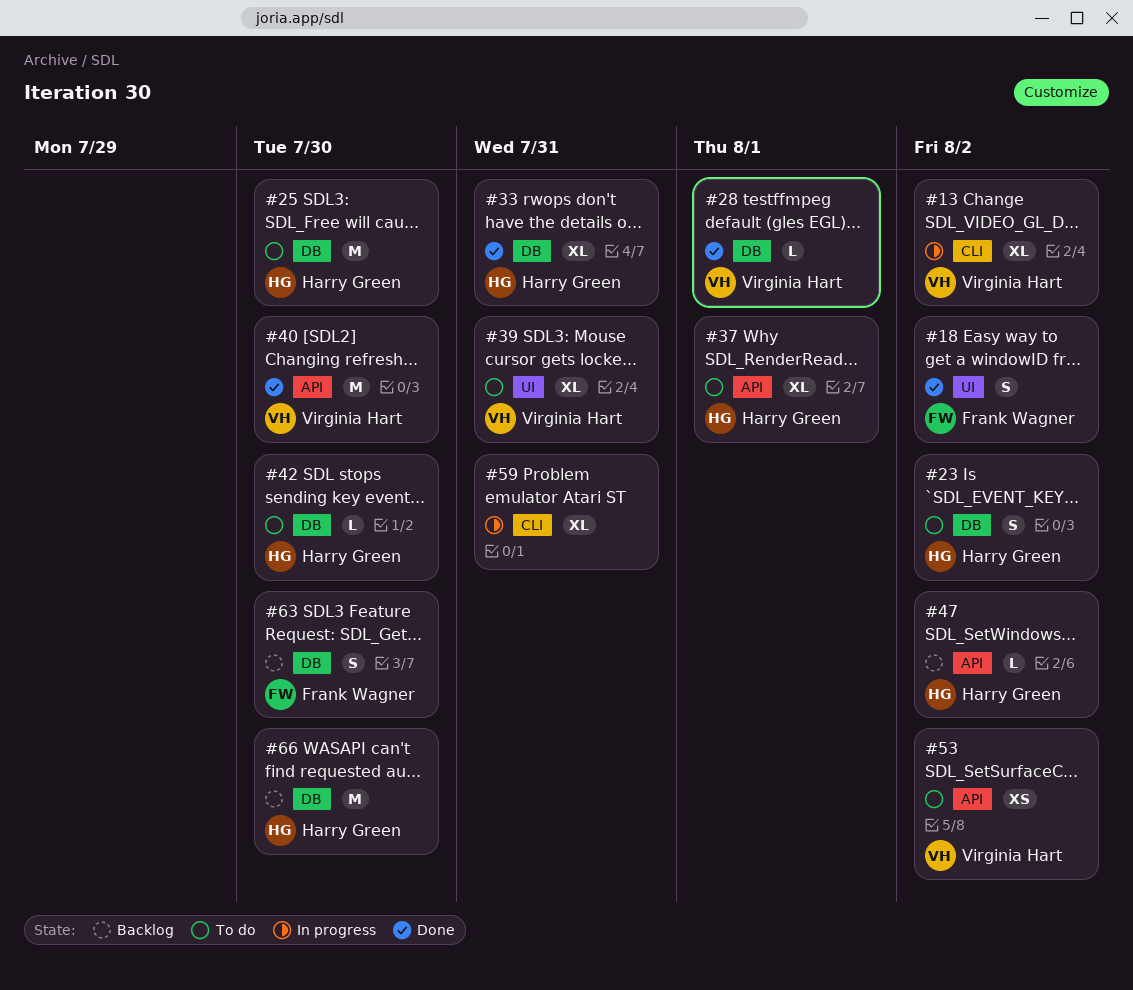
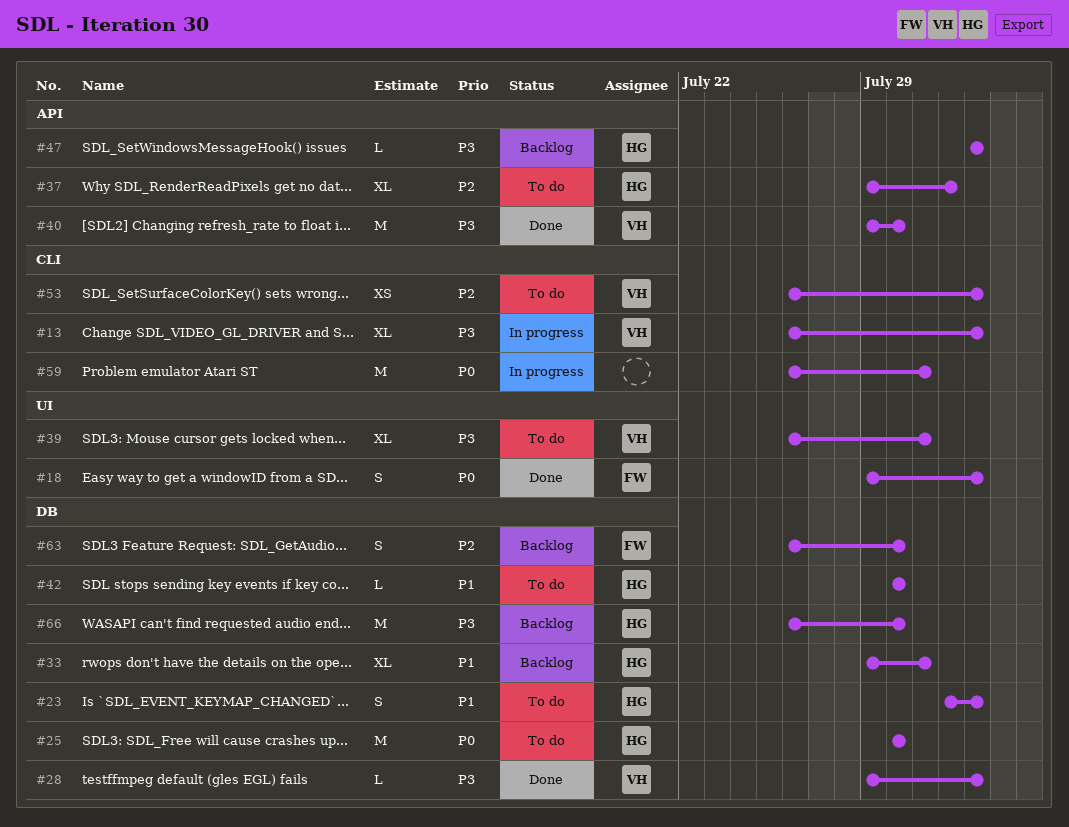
#28, due: Aug 1 -> Aug 2
#33, status: Done -> Backlog
#53, label: API -> CLI
#59, estimate: XL -> M

